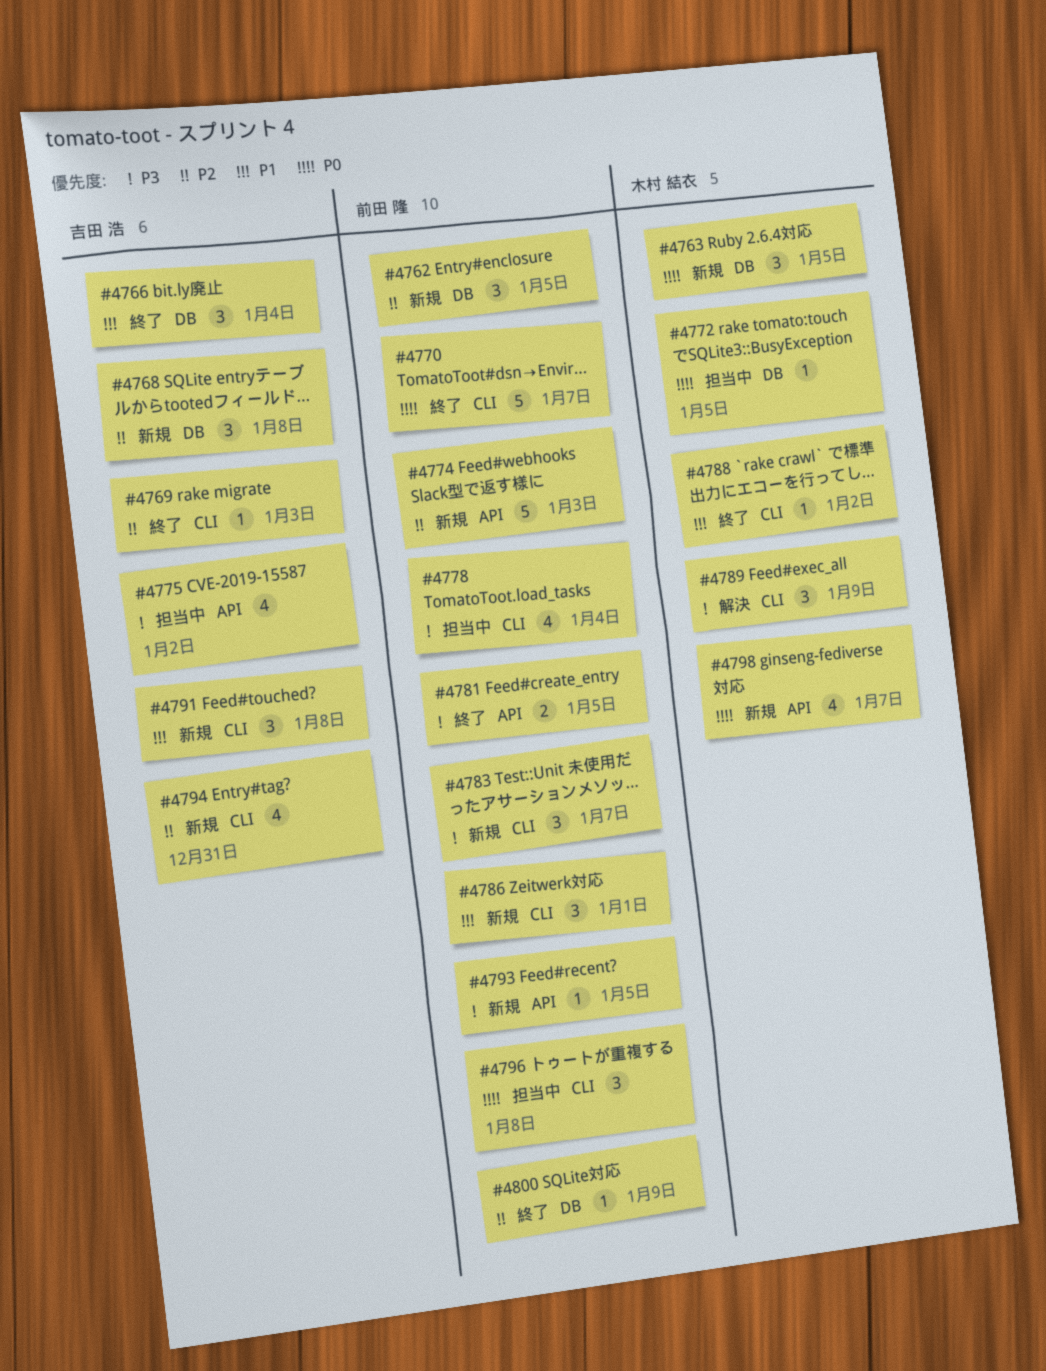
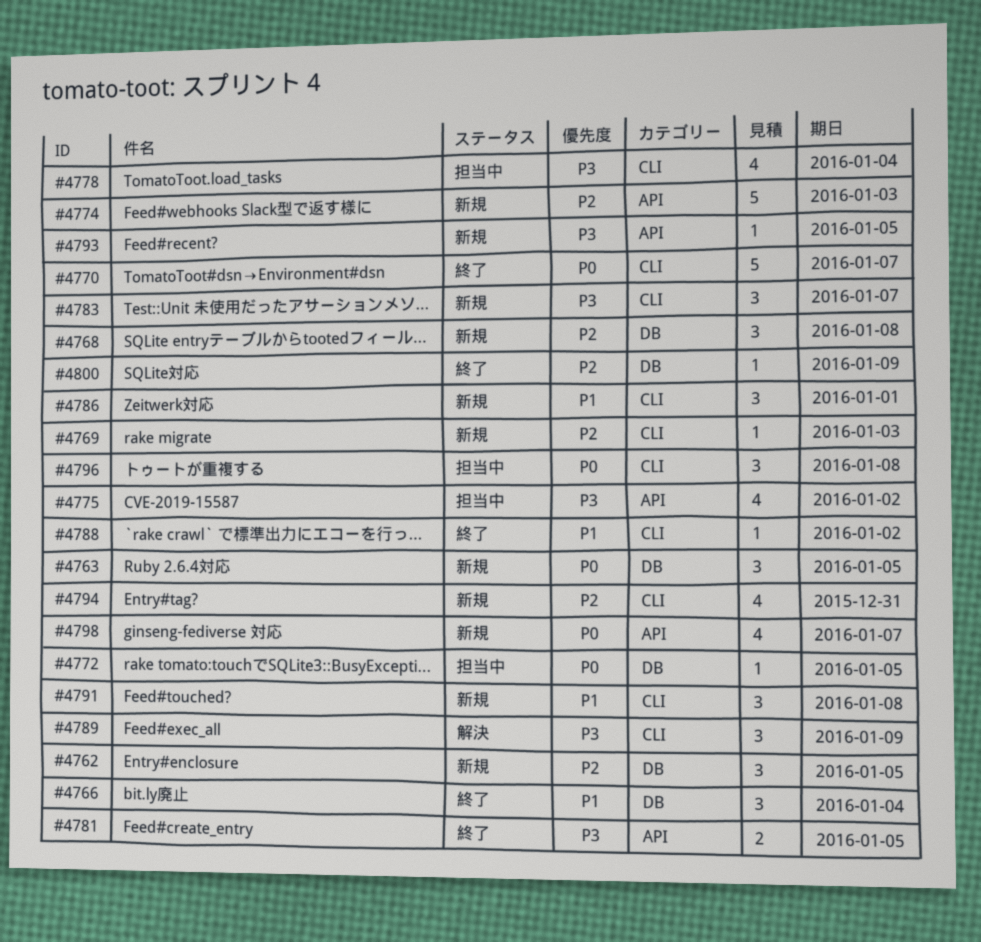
#4769, status: 終了 -> 新規

